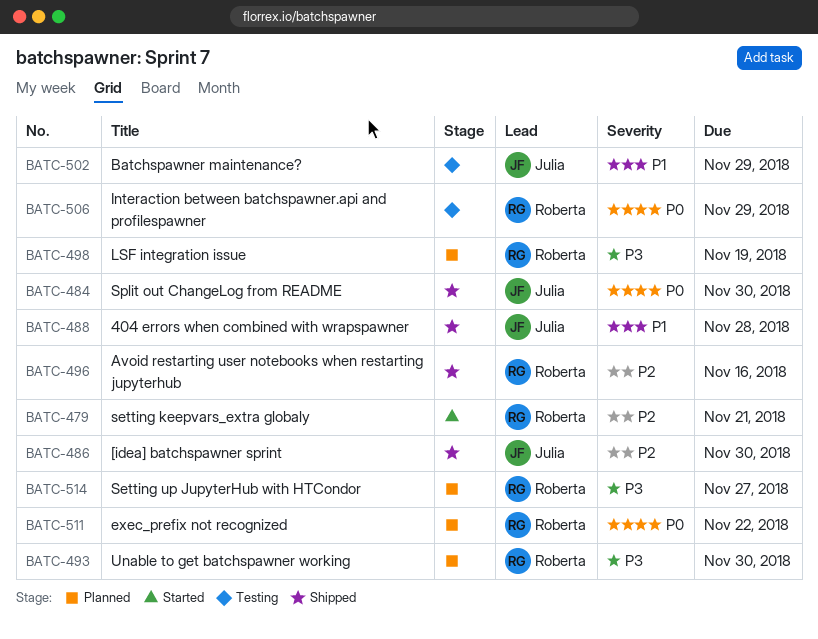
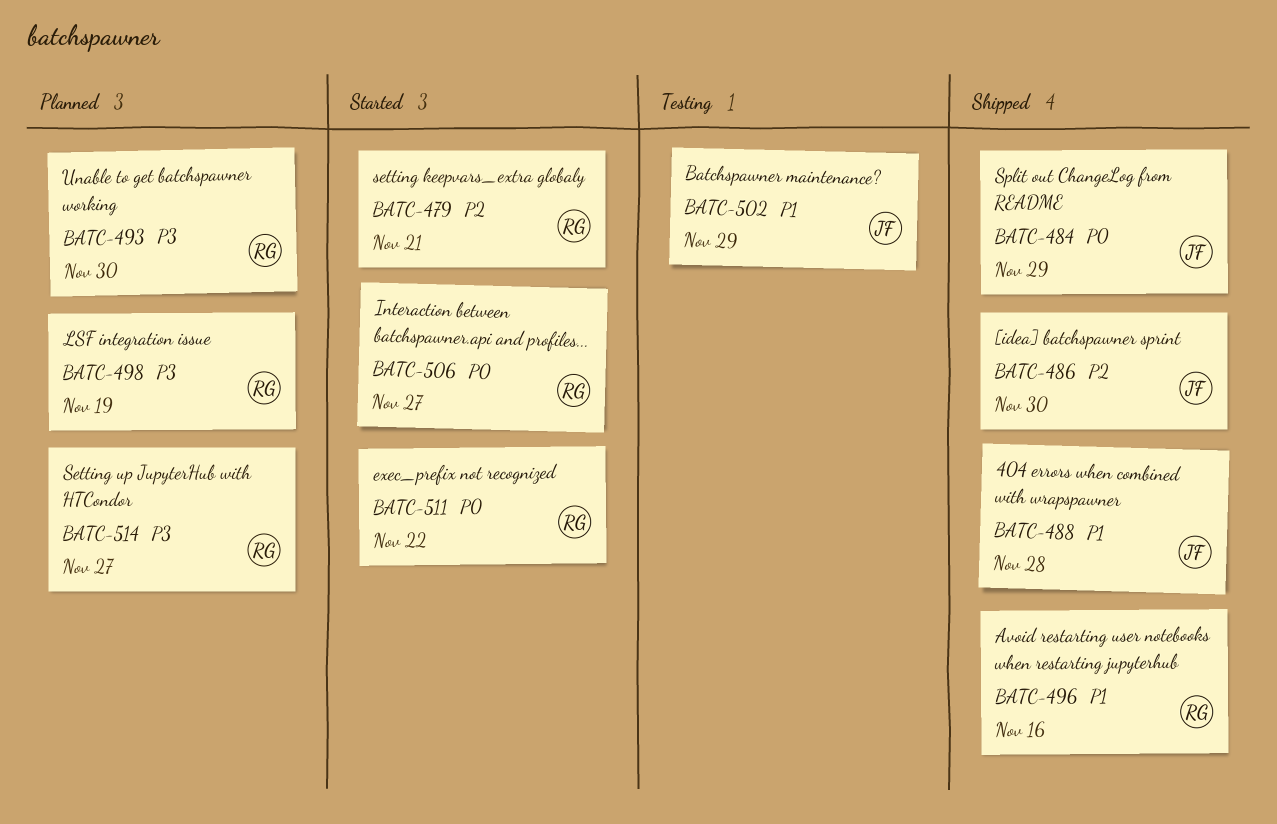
BATC-484, due: Nov 30 -> Nov 29
BATC-496, priority: P2 -> P1
BATC-506, status: Testing -> Started
BATC-506, due: Nov 29 -> Nov 27
BATC-511, status: Planned -> Started

